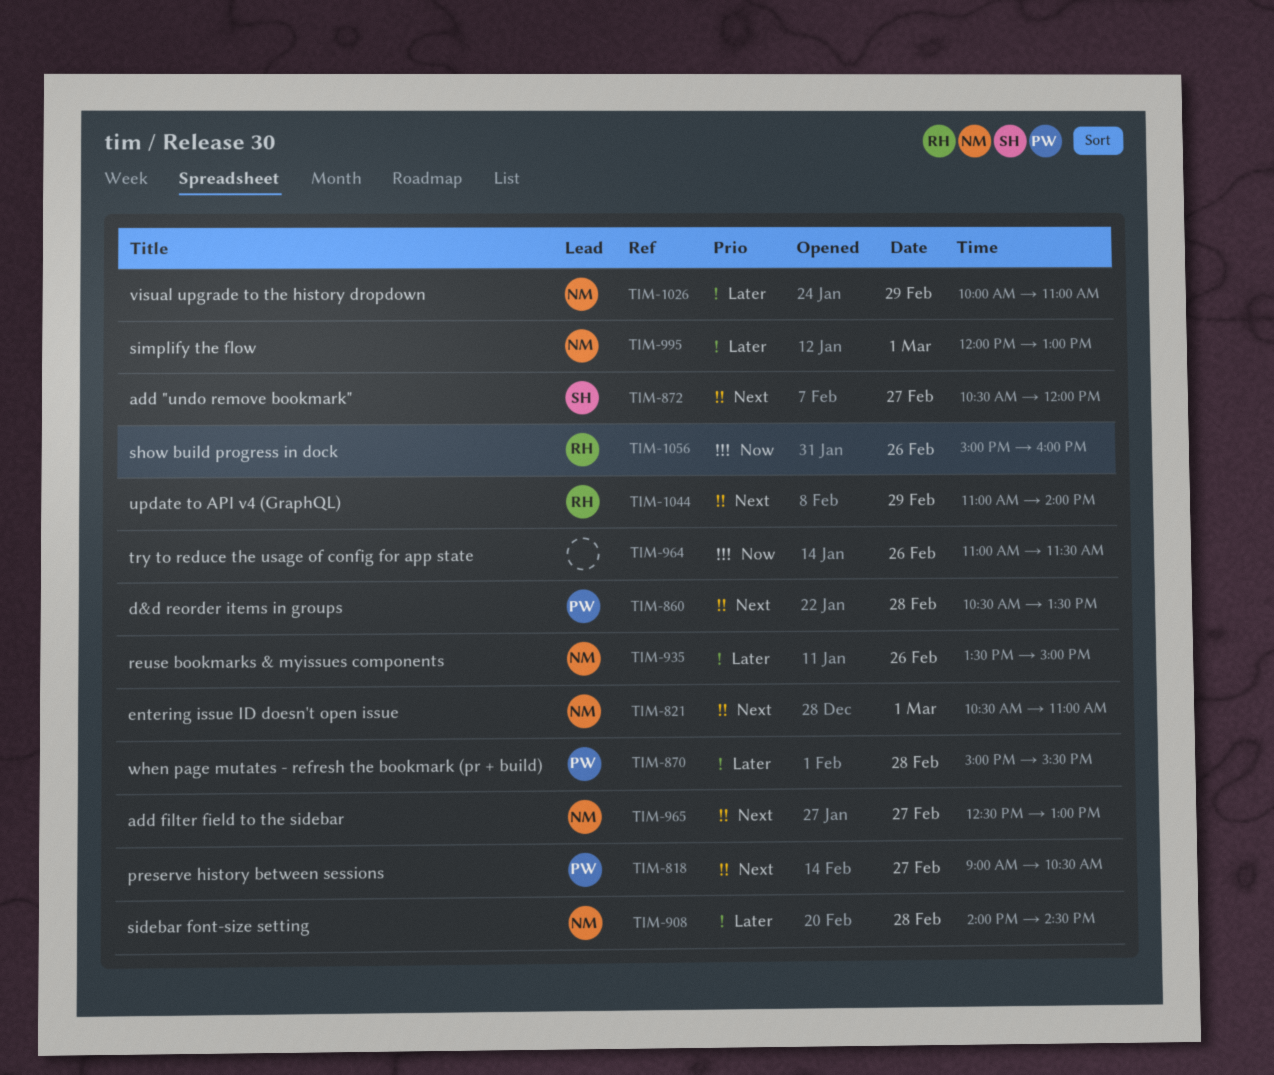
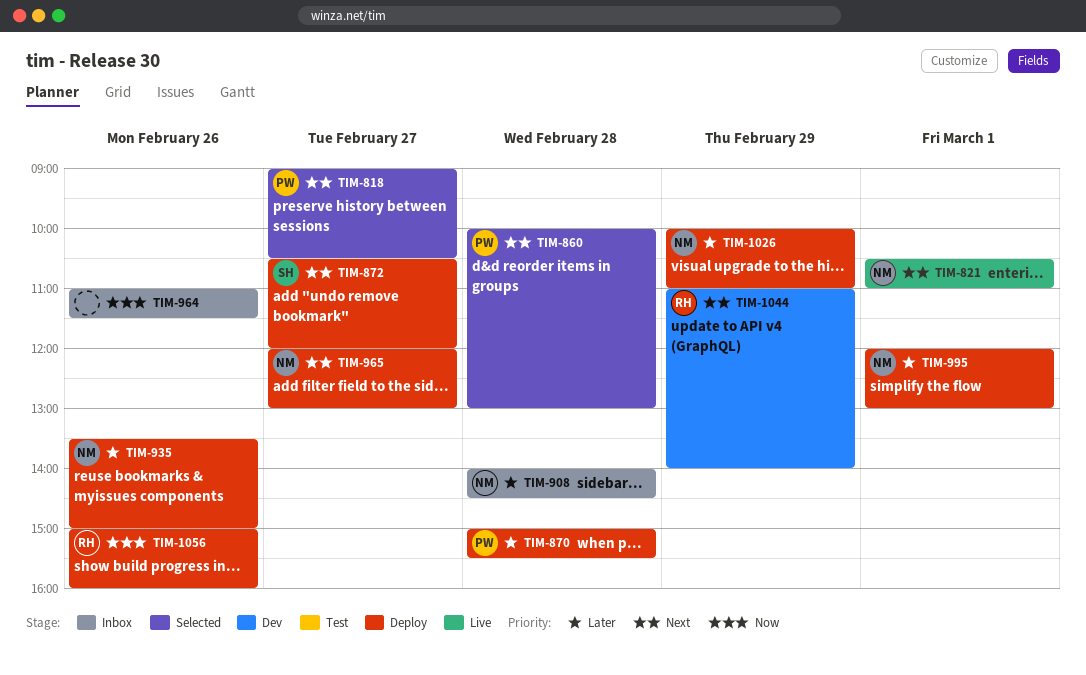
TIM-860, begins: 10:30 -> 10:00
TIM-860, ends: 13:30 -> 13:00
TIM-965, begins: 12:30 -> 12:00

